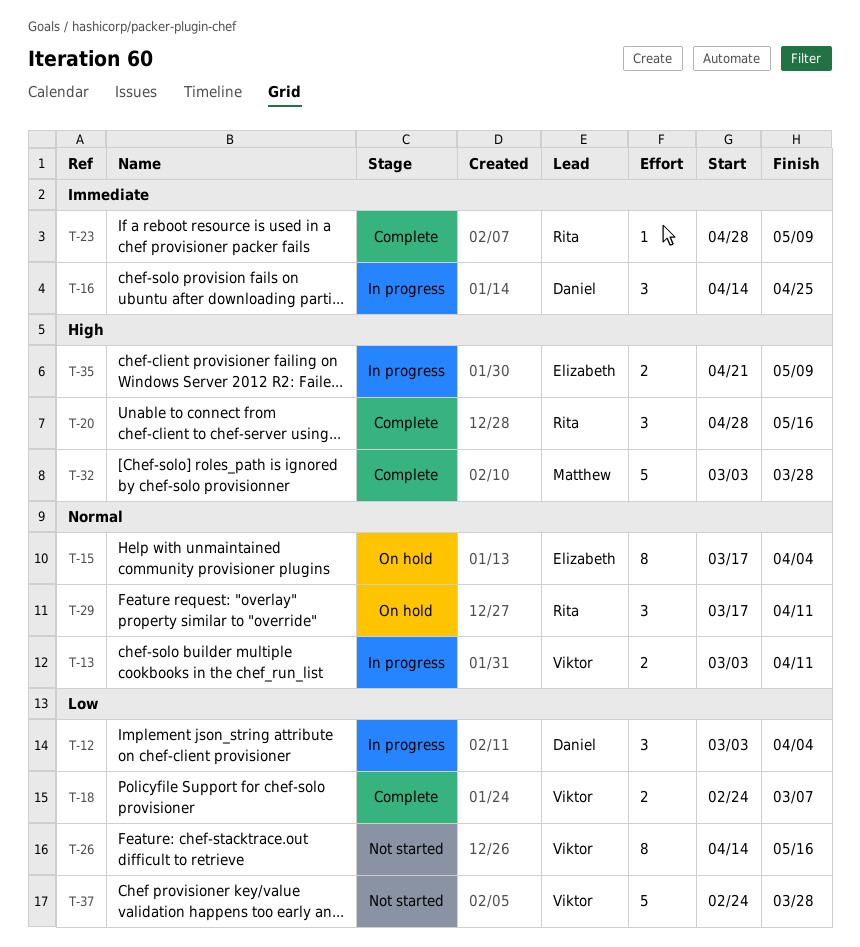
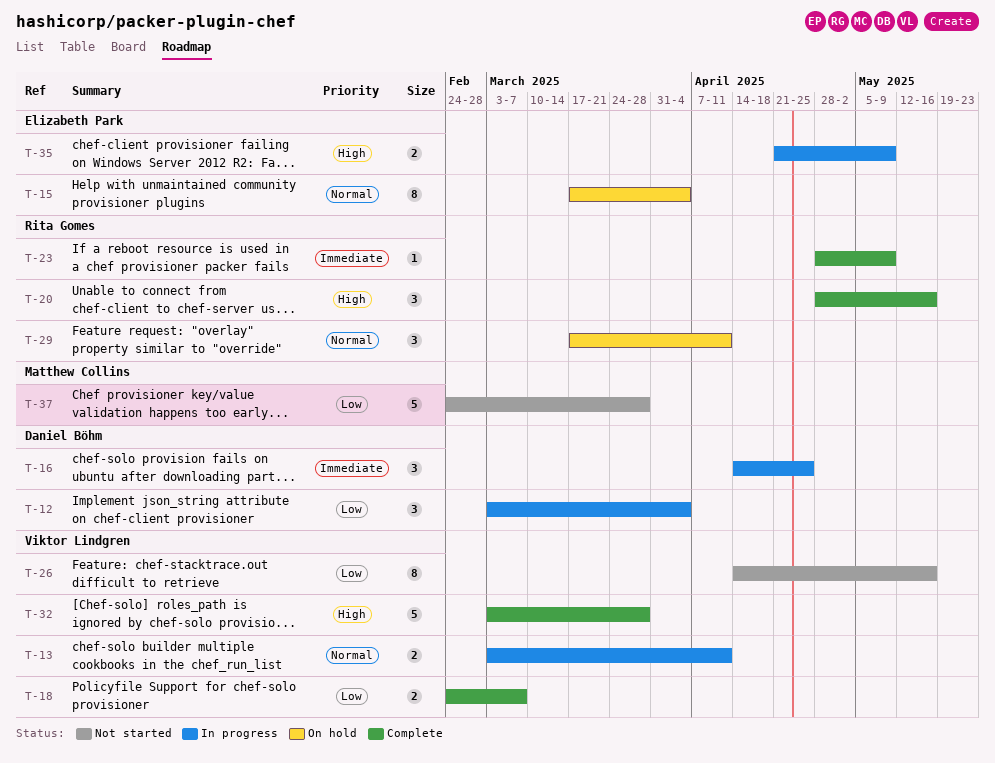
T-32, owner: Matthew Collins -> Viktor Lindgren
T-37, owner: Viktor Lindgren -> Matthew Collins

